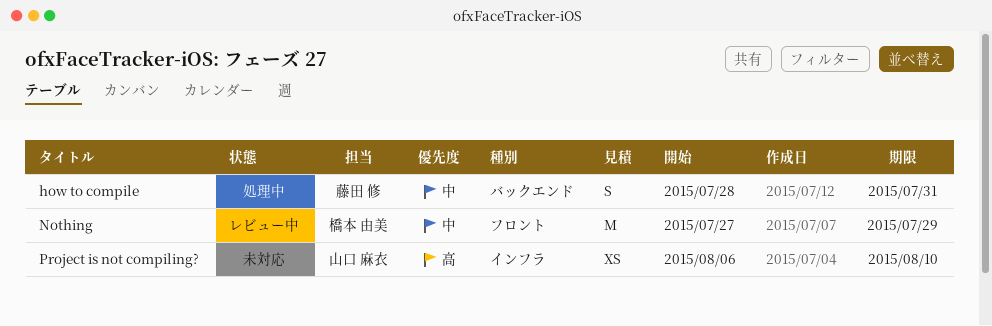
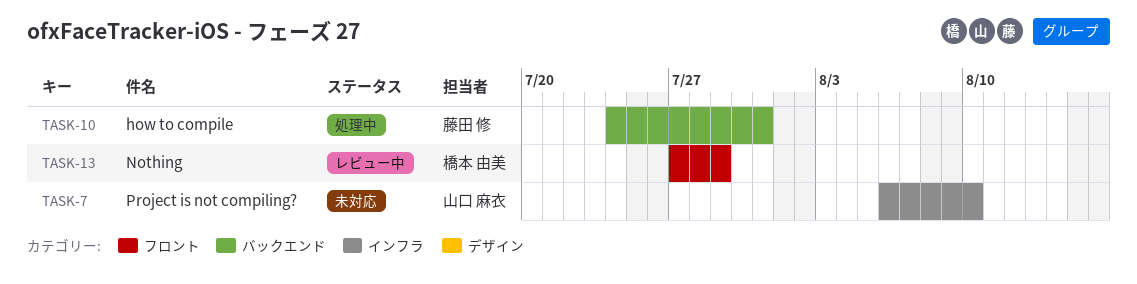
how to compile, start: Jul 28 -> Jul 24

